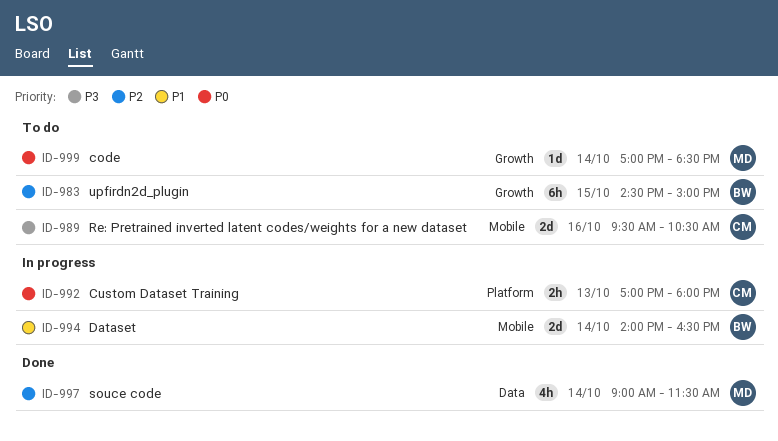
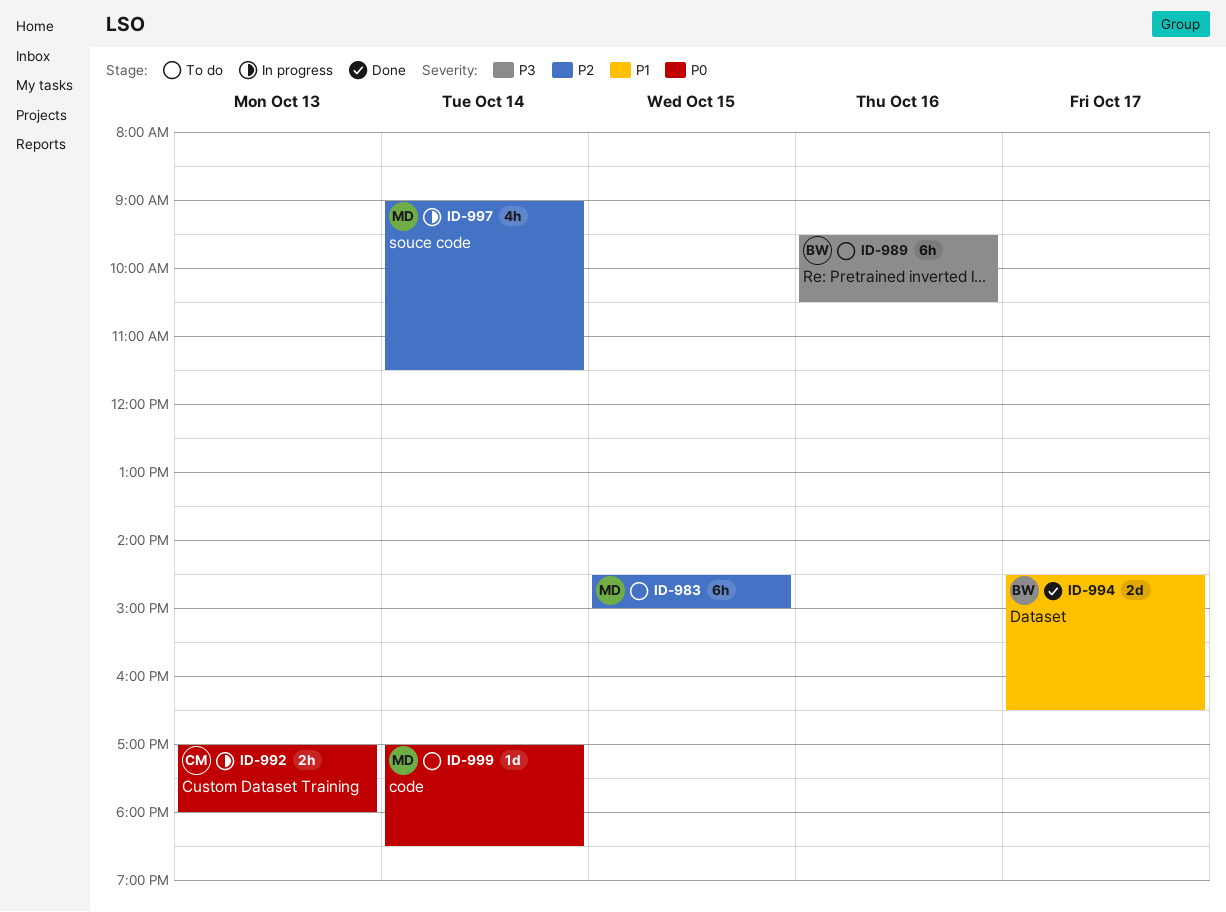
ID-983, owner: BW -> MD
ID-989, owner: CM -> BW
ID-989, estimate: 2d -> 6h
ID-994, status: In progress -> Done
ID-994, day: Oct 14 -> Oct 17
ID-994, begins: 14:00 -> 14:30
ID-997, status: Done -> In progress

